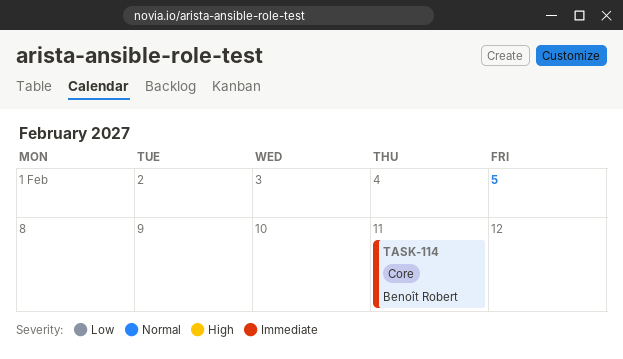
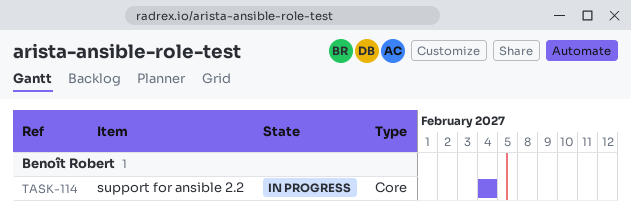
TASK-114, due: Feb 11 -> Feb 4

